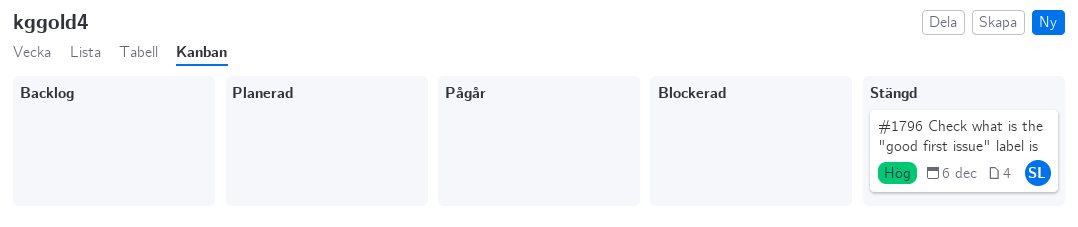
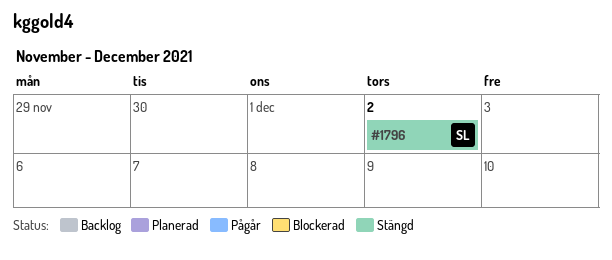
#1796, due: Dec 6 -> Dec 2

